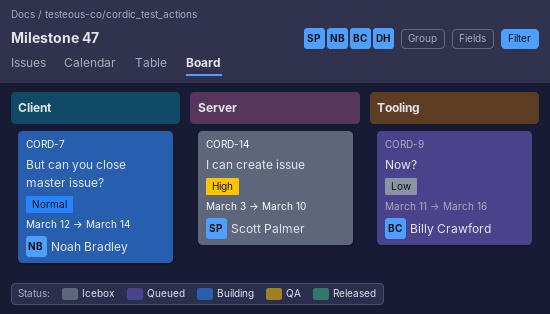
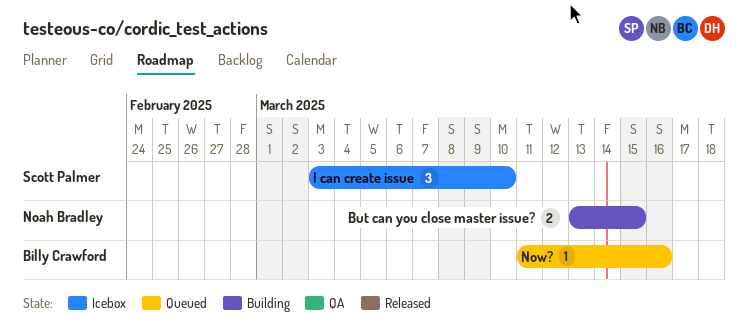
But can you close master issue?, start: Mar 12 -> Mar 13
But can you close master issue?, due: Mar 14 -> Mar 15

